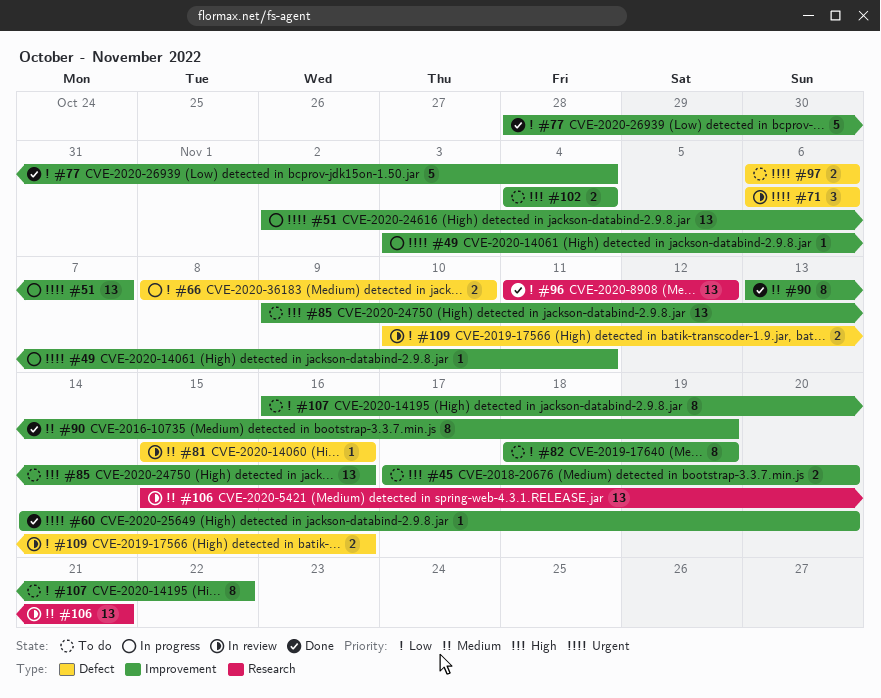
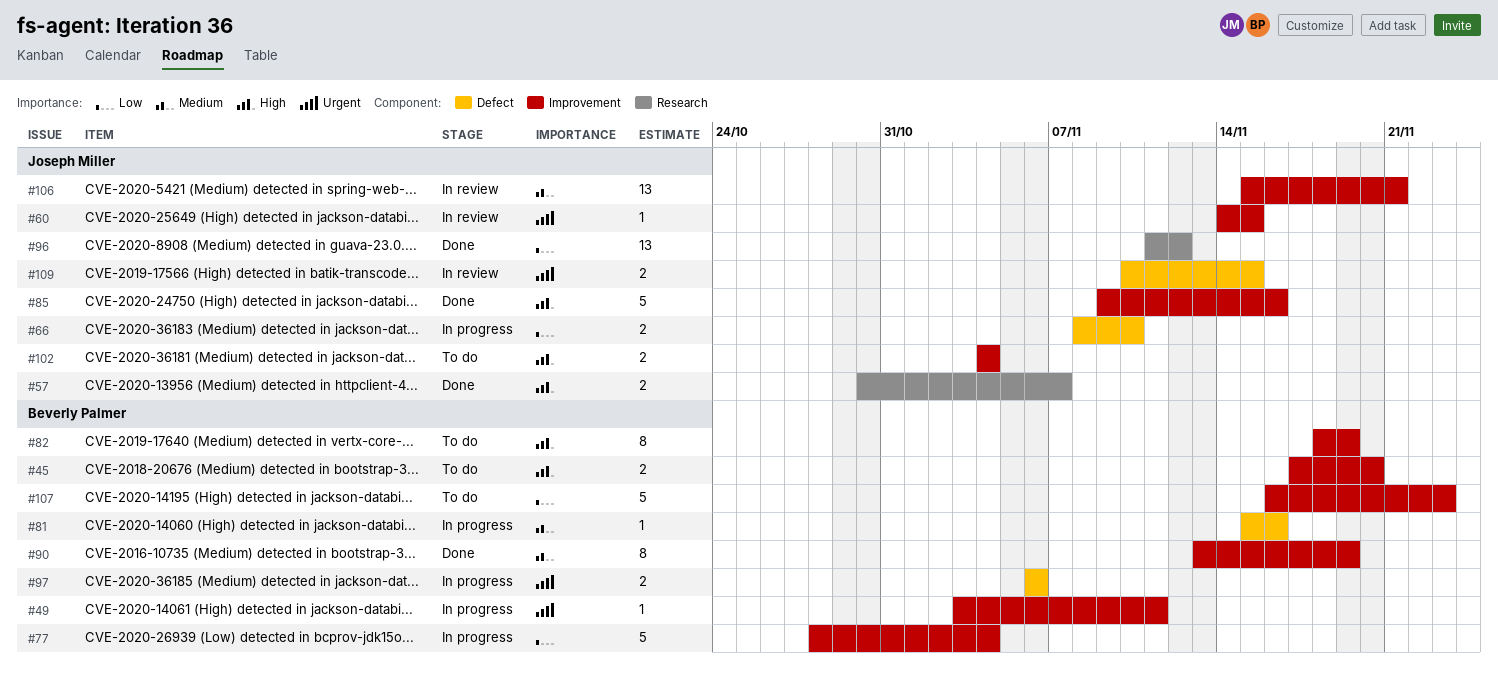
#51: present -> none
#57: none -> present
#60, status: Done -> In review
#60, due: Nov 20 -> Nov 15
#71: present -> none
#77, status: Done -> In progress
#81, status: In review -> In progress
#82, priority: Low -> High
#85, status: To do -> Done
#85, estimate: 13 -> 5
#97, status: To do -> In progress
#106, label: Research -> Improvement
#107, estimate: 8 -> 5
#107, due: Nov 22 -> Nov 23
#109, priority: Low -> Urgent
#109, due: Nov 16 -> Nov 15

